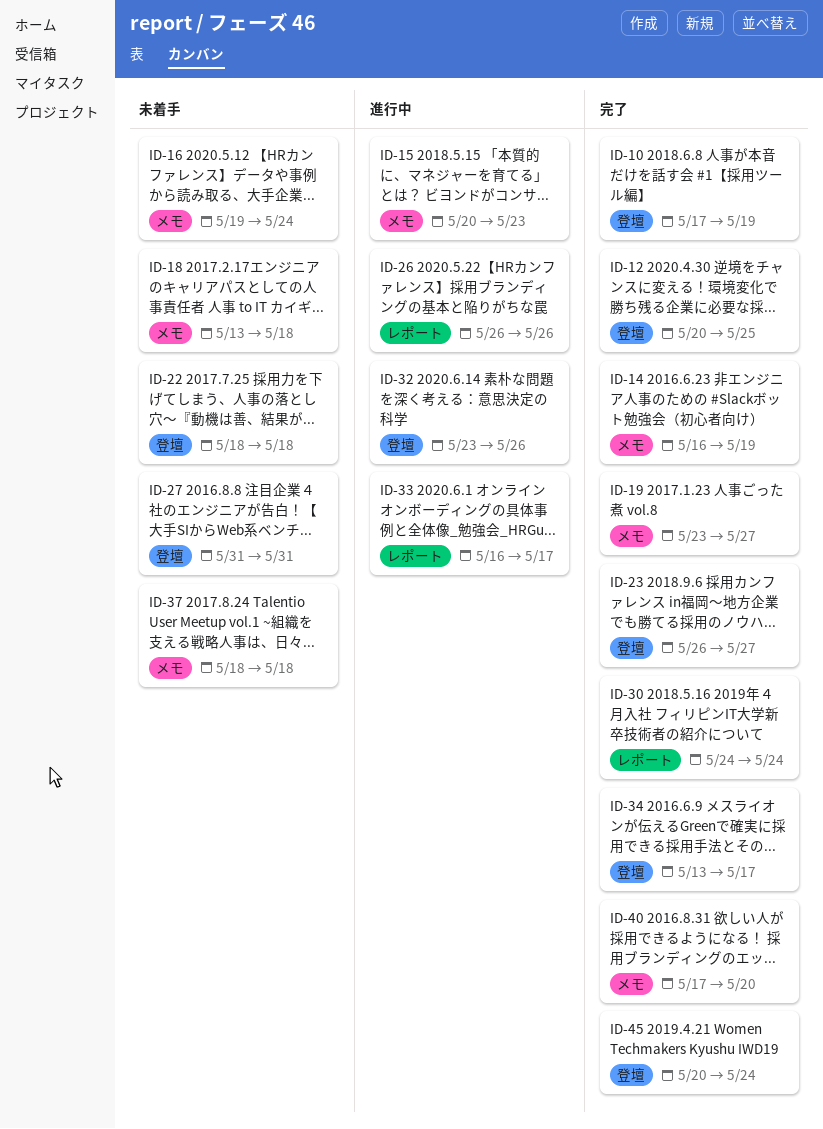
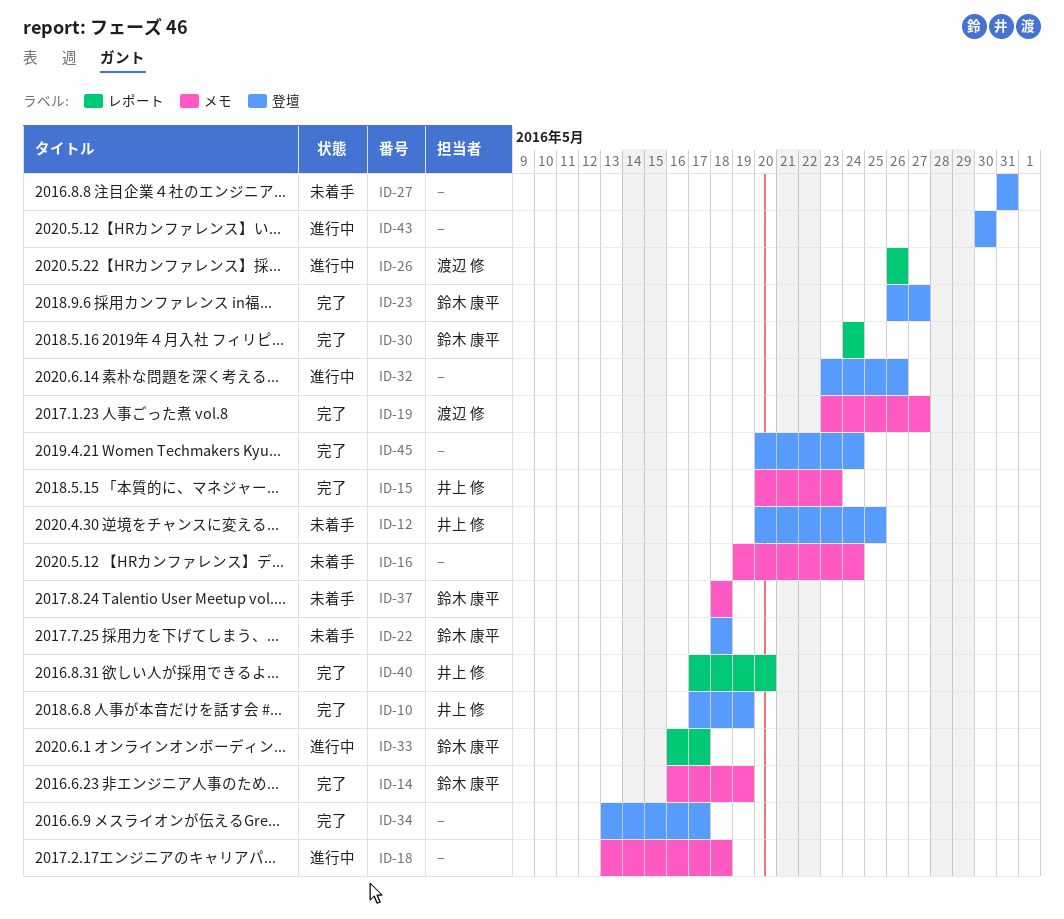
ID-12, status: 完了 -> 未着手
ID-15, status: 進行中 -> 完了
ID-18, status: 未着手 -> 進行中
ID-40, label: メモ -> レポート
ID-43: none -> present

